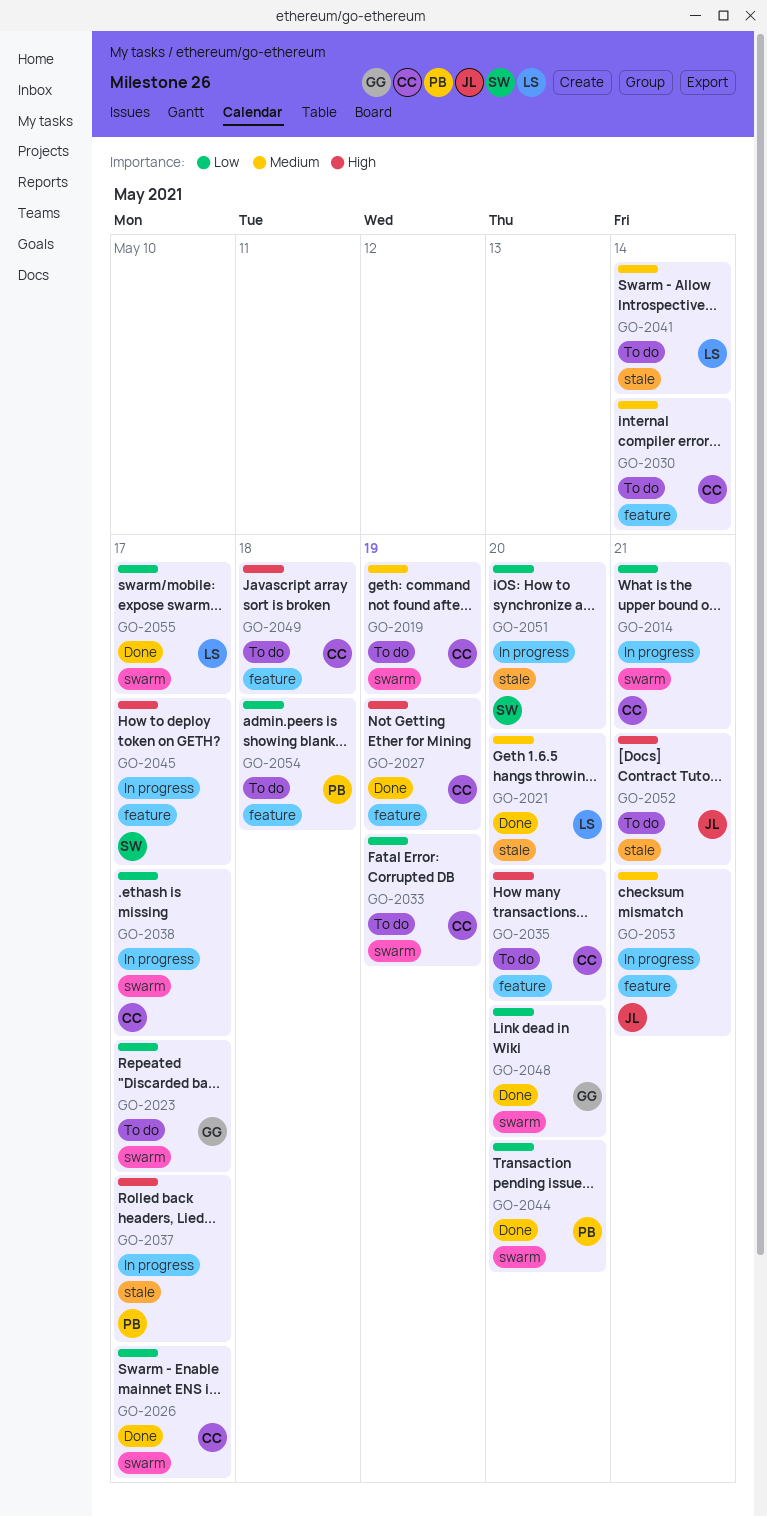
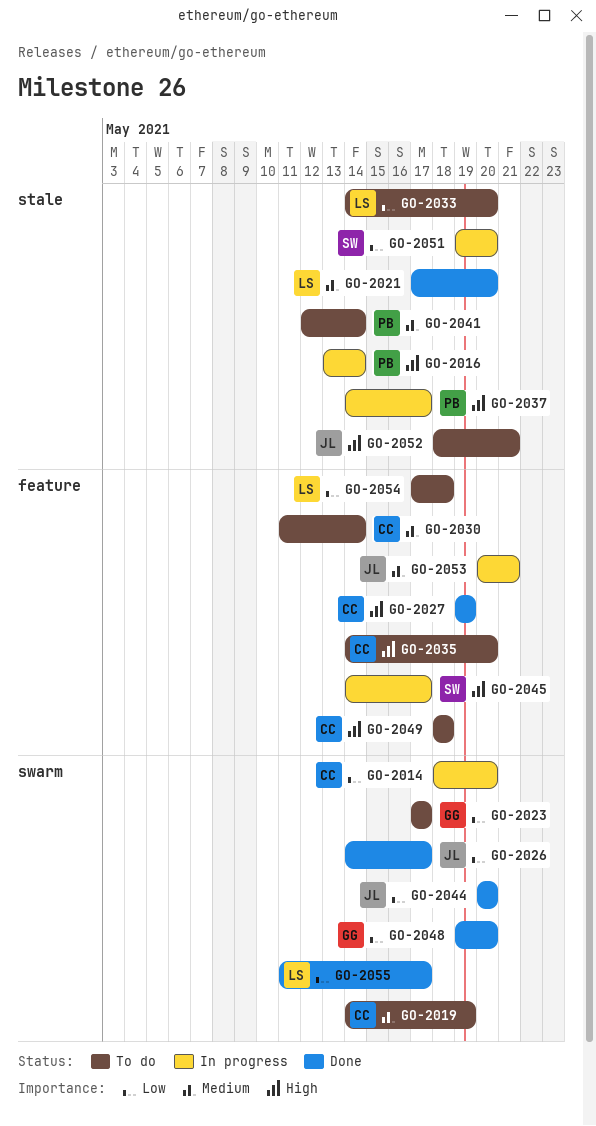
GO-2014, due: May 21 -> May 20
GO-2016: none -> present
GO-2026, owner: CC -> JL
GO-2033, owner: CC -> LS
GO-2033, label: swarm -> stale
GO-2033, due: May 19 -> May 20
GO-2038: present -> none
GO-2041, owner: LS -> PB
GO-2044, owner: PB -> JL
GO-2054, owner: PB -> LS

